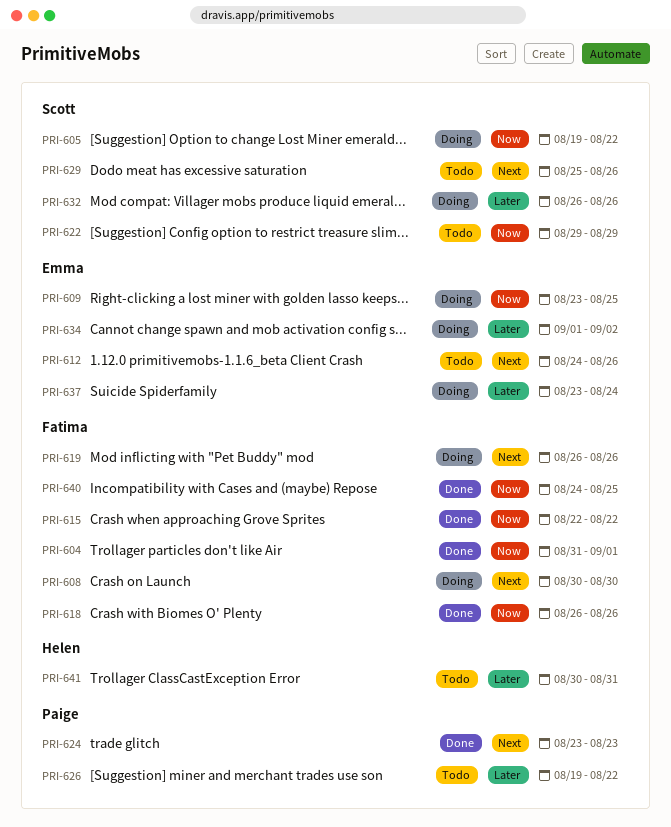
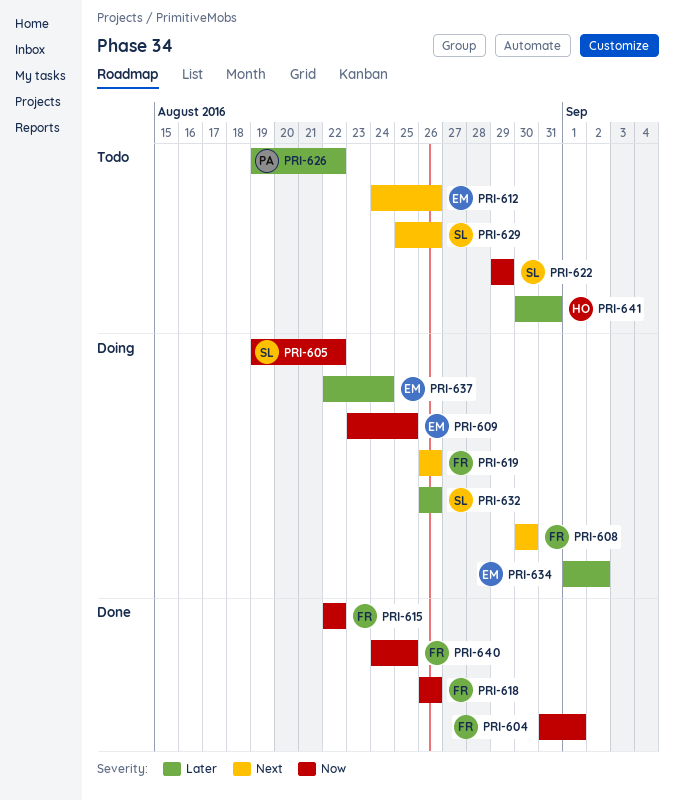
PRI-624: present -> none
PRI-637, start: Aug 23 -> Aug 22

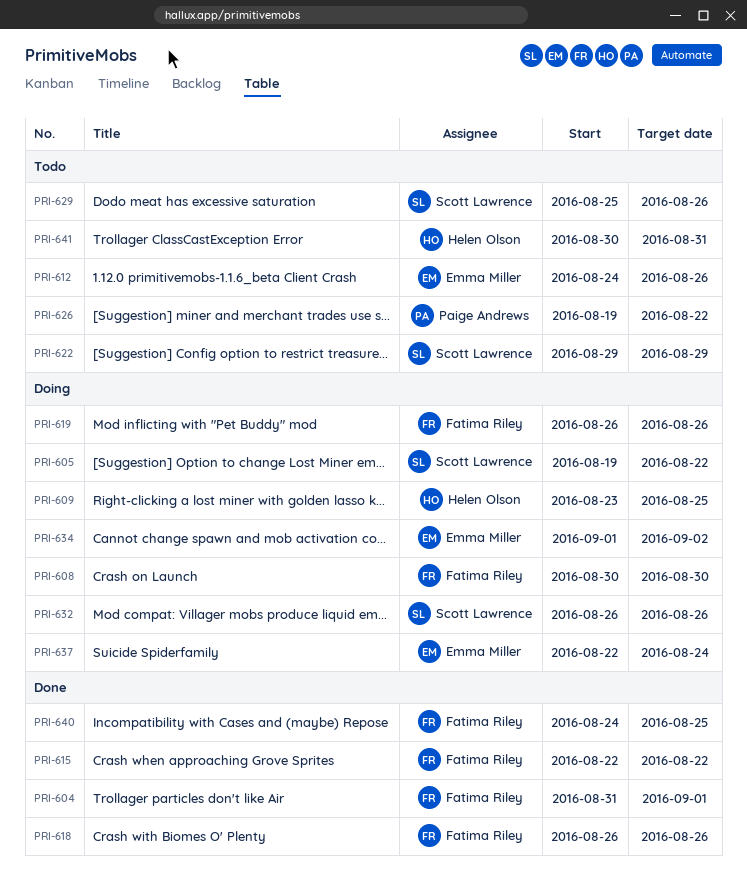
PRI-609, owner: Emma Miller -> Helen Olson

